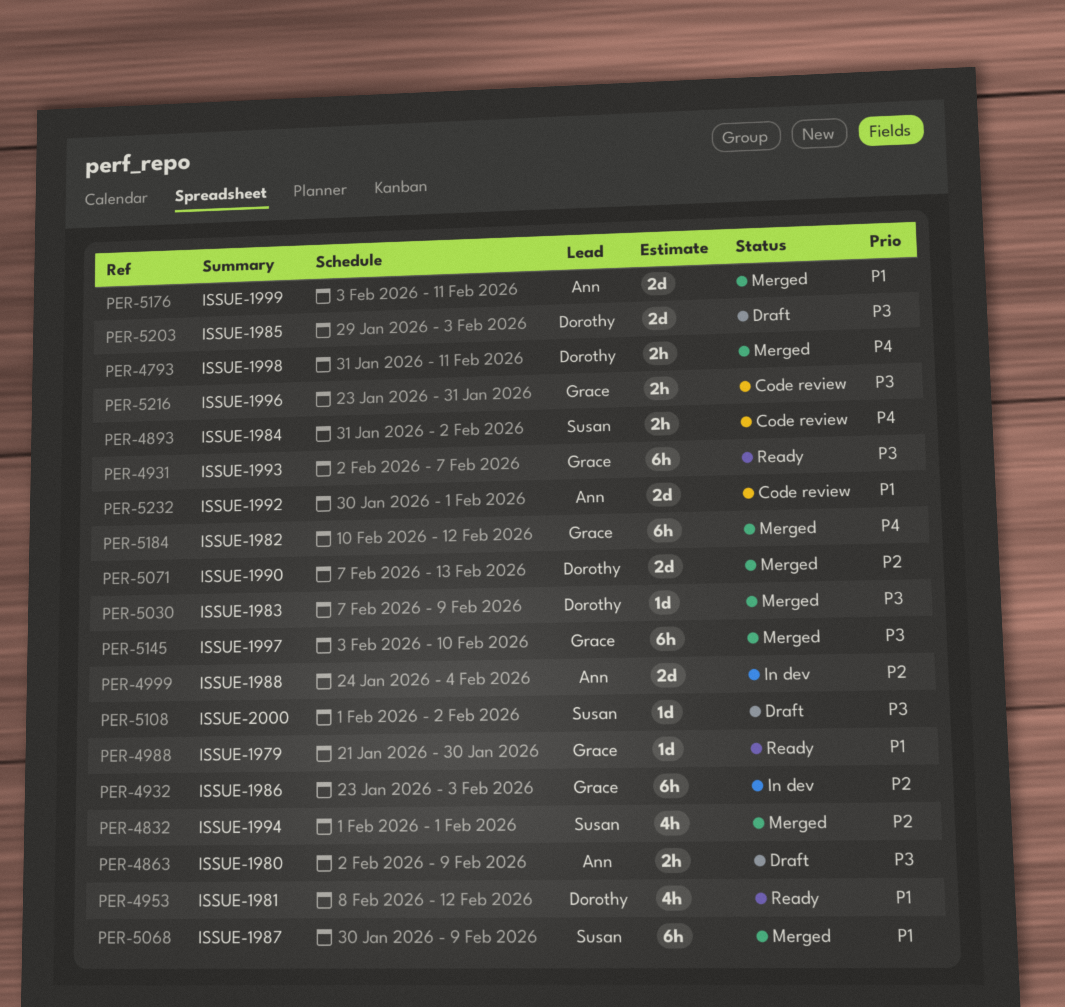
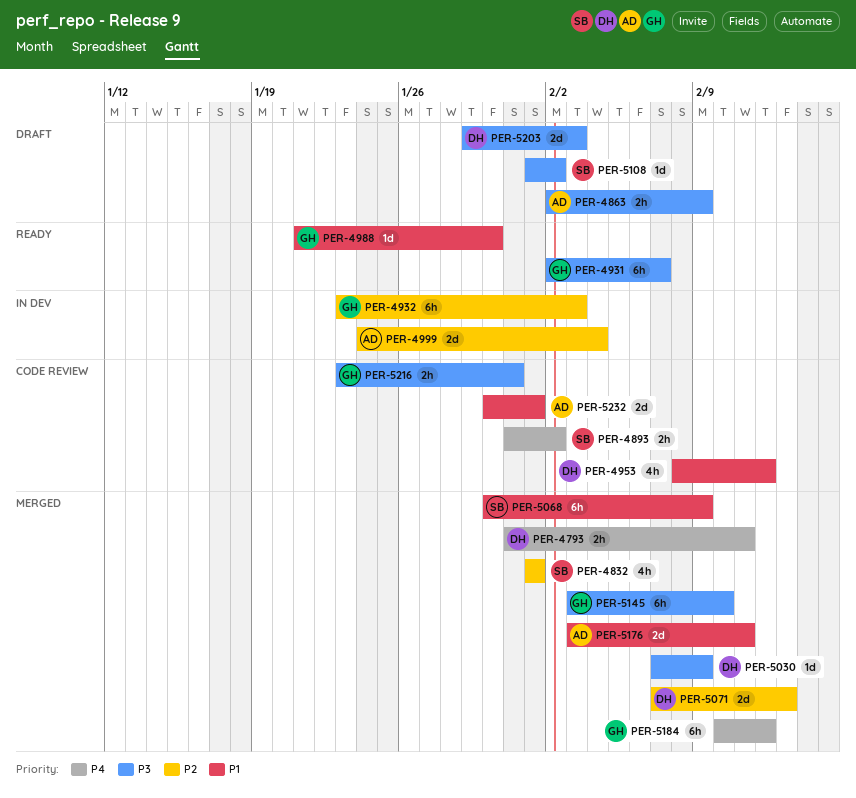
PER-4953, status: Ready -> Code review

